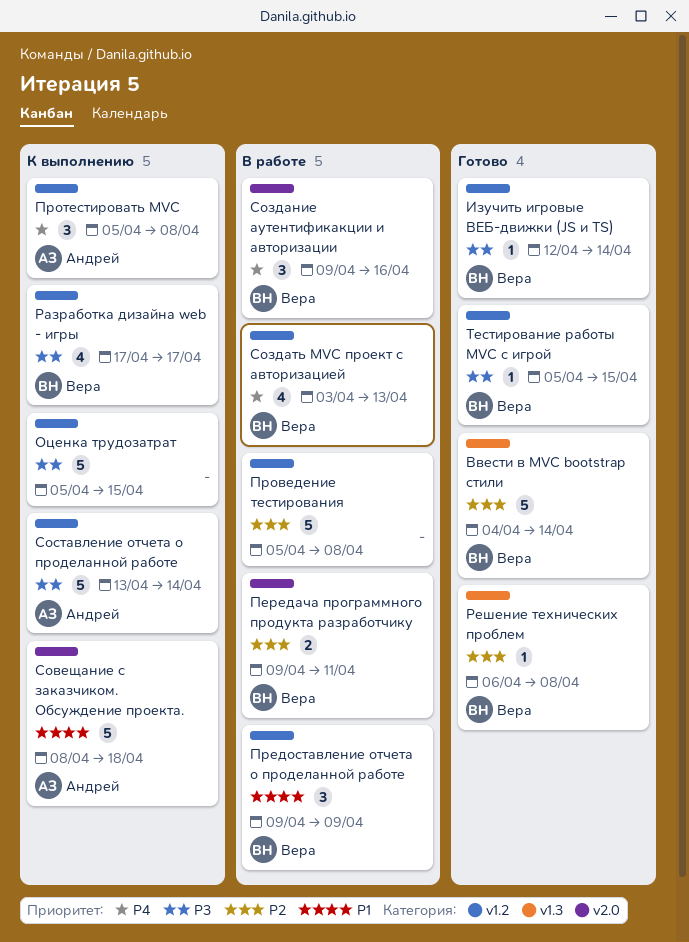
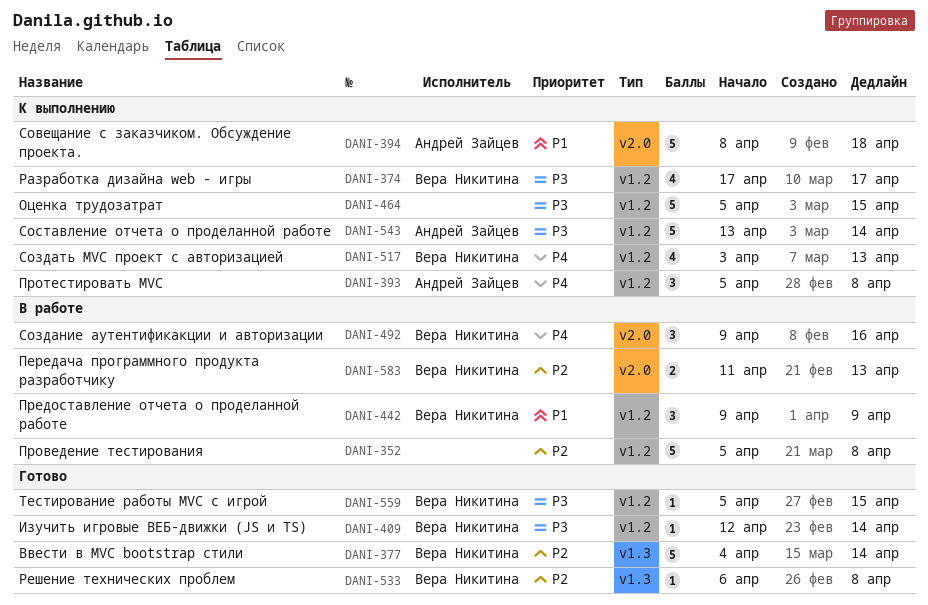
Передача программного продукта разработчику, start: Apr 9 -> Apr 11
Передача программного продукта разработчику, due: Apr 11 -> Apr 13
Создать MVC проект с авторизацией, status: В работе -> К выполнению

